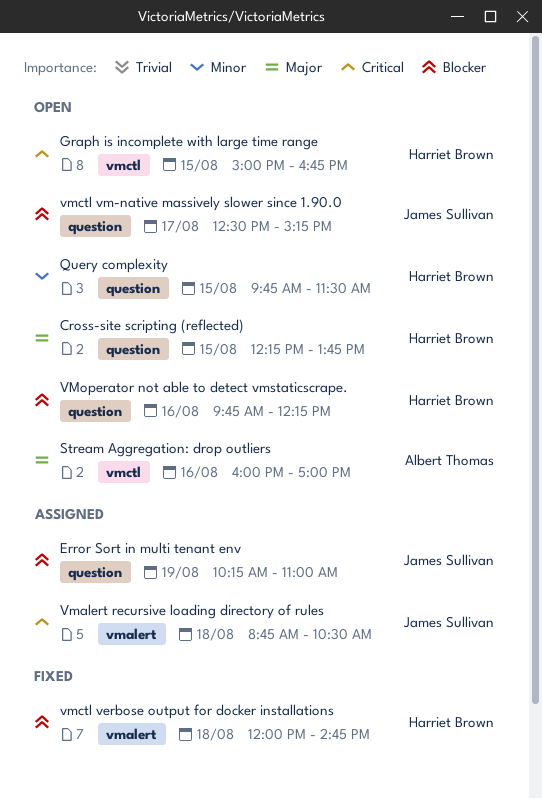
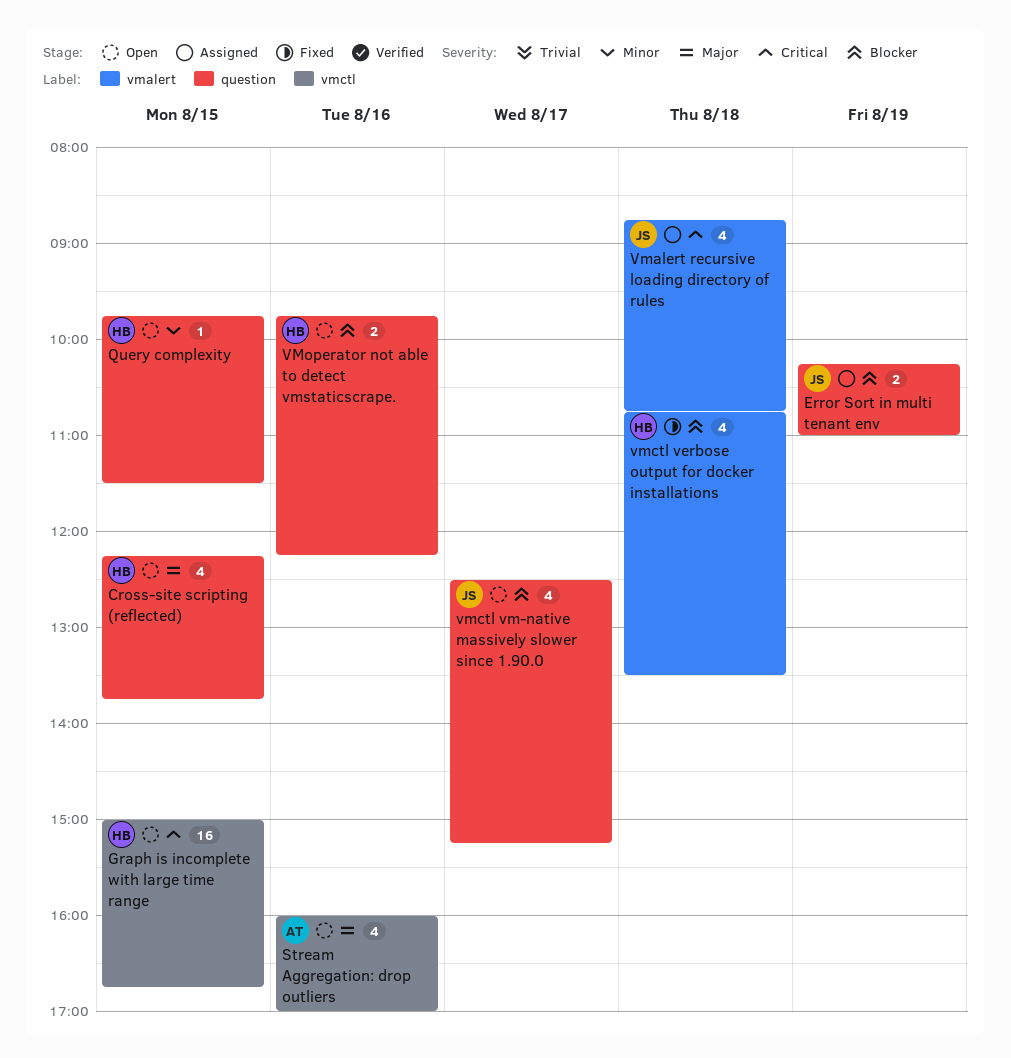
Vmalert recursive loading directory of rules, ends: 10:30 -> 10:45
vmctl verbose output for docker installations, begins: 12:00 -> 10:45
vmctl verbose output for docker installations, ends: 14:45 -> 13:30

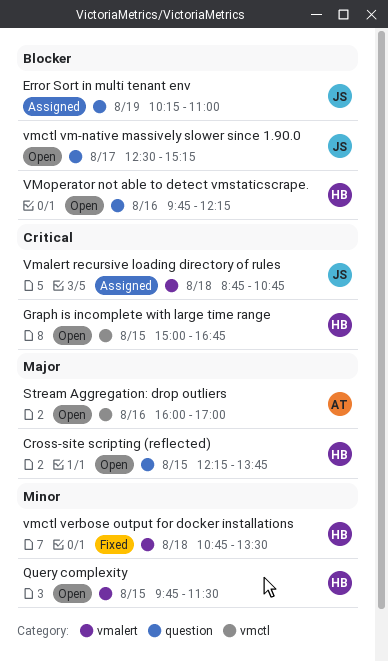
Query complexity, label: question -> vmalert
vmctl verbose output for docker installations, priority: Blocker -> Minor

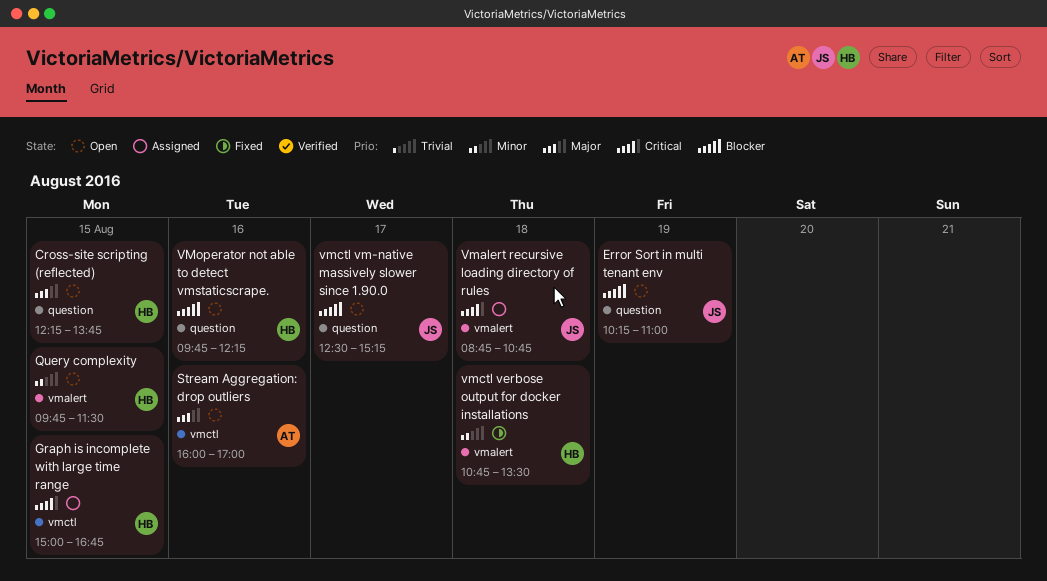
Error Sort in multi tenant env, status: Assigned -> Open
Graph is incomplete with large time range, status: Open -> Assigned

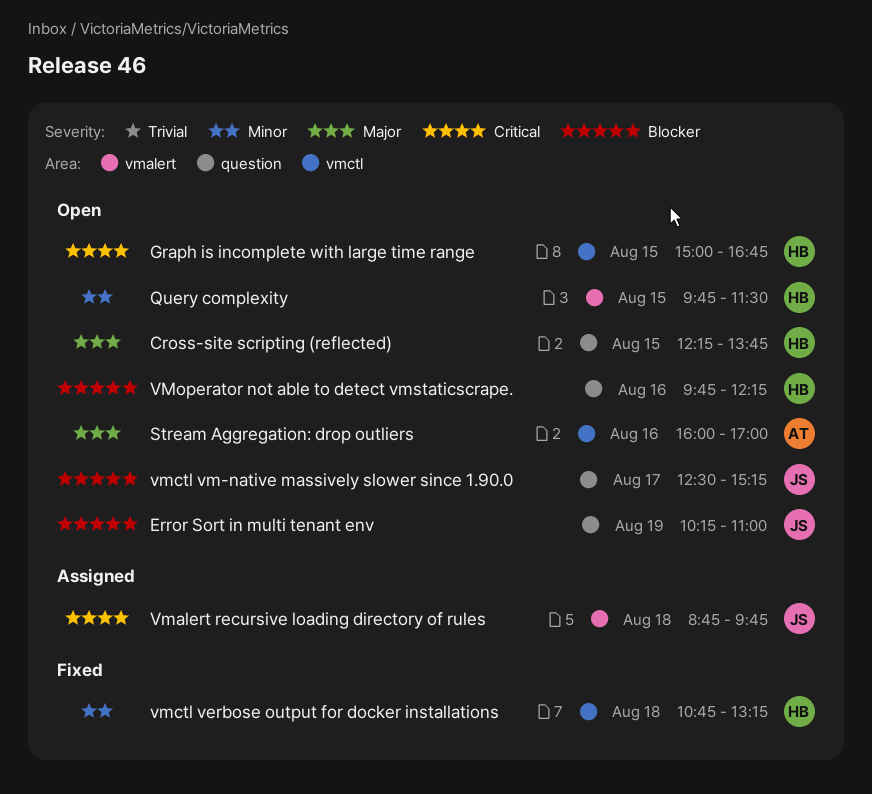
Graph is incomplete with large time range, status: Assigned -> Open
Vmalert recursive loading directory of rules, ends: 10:45 -> 09:45
vmctl verbose output for docker installations, label: vmalert -> vmctl
vmctl verbose output for docker installations, ends: 13:30 -> 13:15

